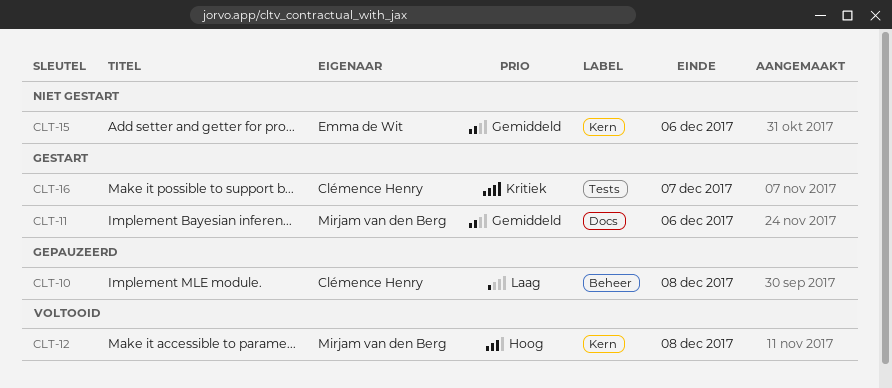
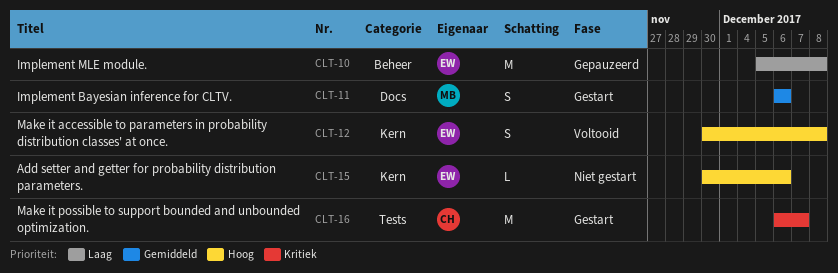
CLT-10, owner: Clémence Henry -> Emma de Wit
CLT-12, owner: Mirjam van den Berg -> Emma de Wit
CLT-15, priority: Gemiddeld -> Hoog

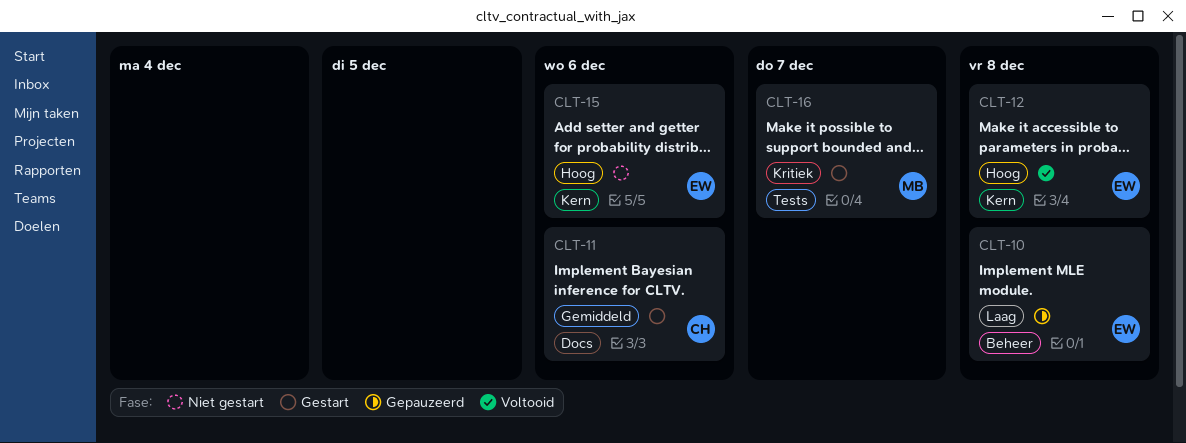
CLT-11, owner: MB -> CH
CLT-16, owner: CH -> MB

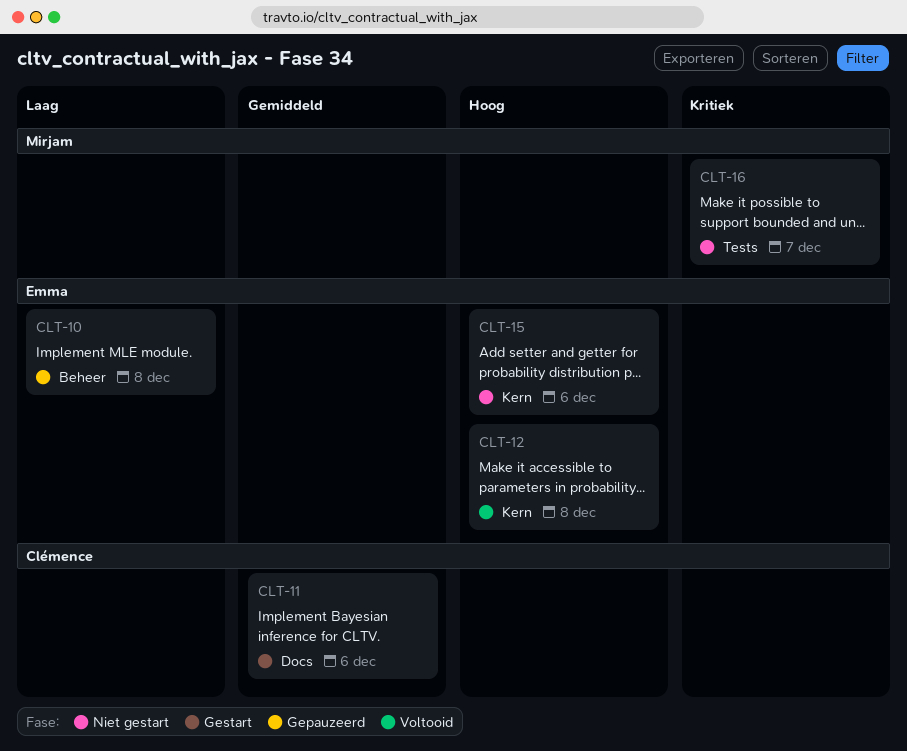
CLT-16, status: Gestart -> Niet gestart

